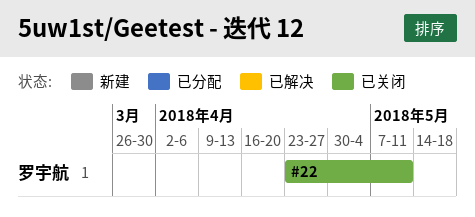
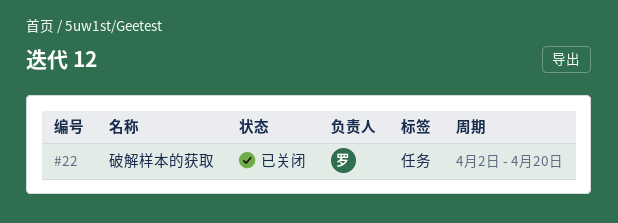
#22, start: Apr 23 -> Apr 2
#22, due: May 11 -> Apr 20

